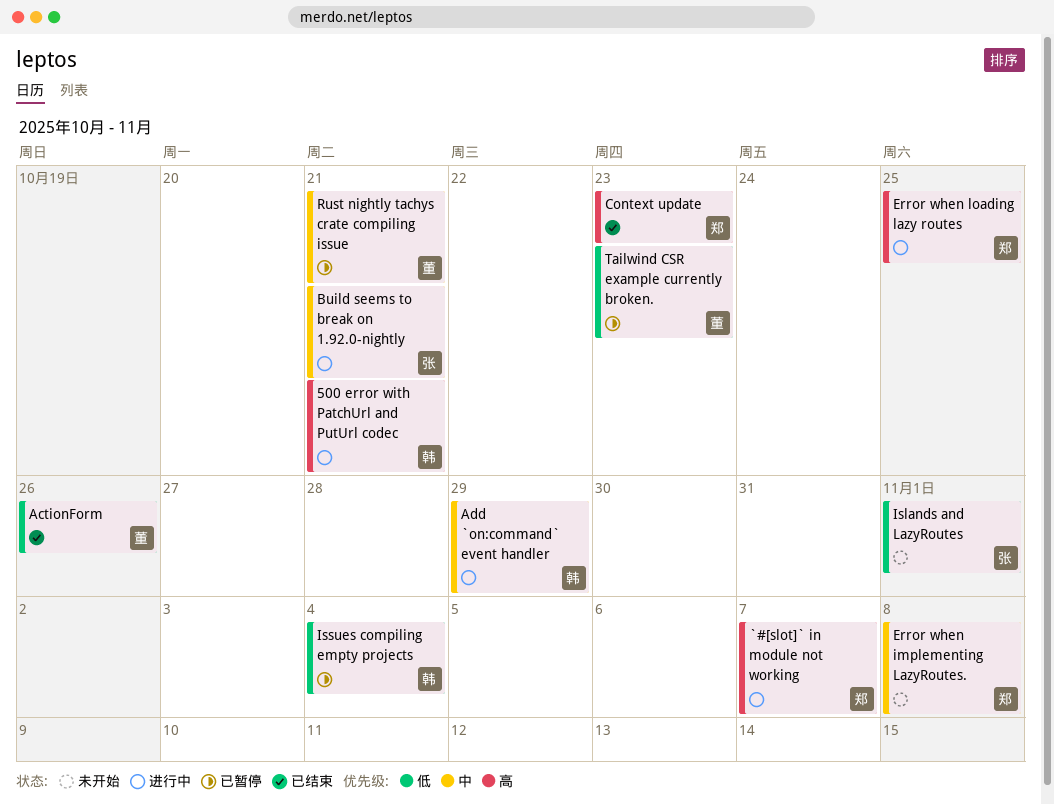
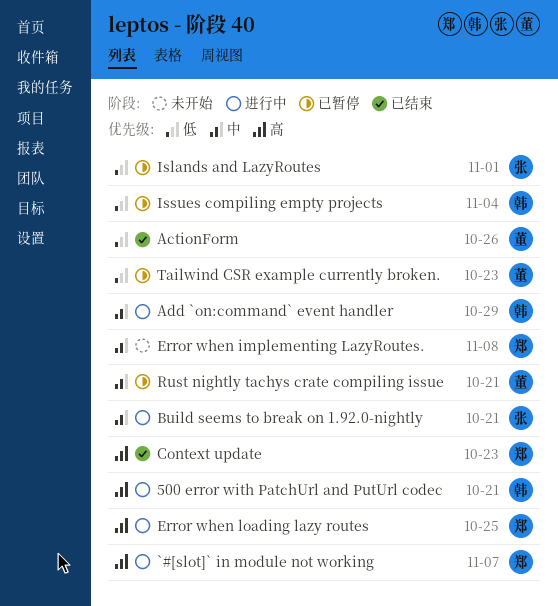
Islands and LazyRoutes, status: 未开始 -> 已暂停

